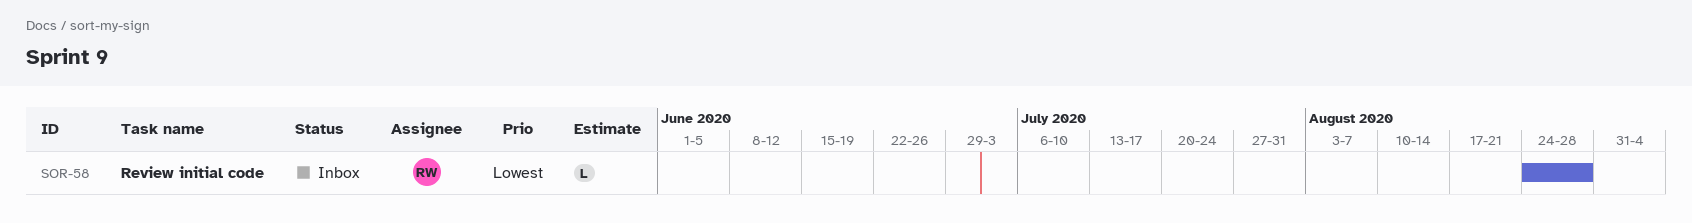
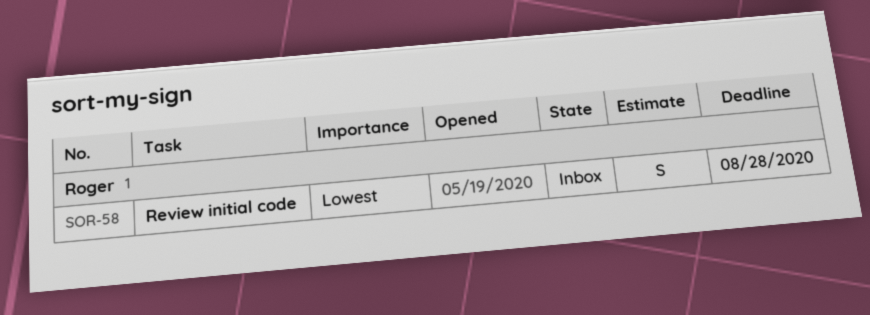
SOR-58, estimate: L -> S

